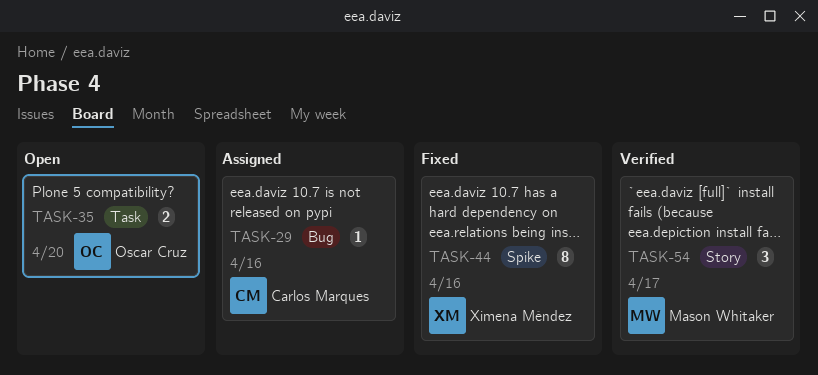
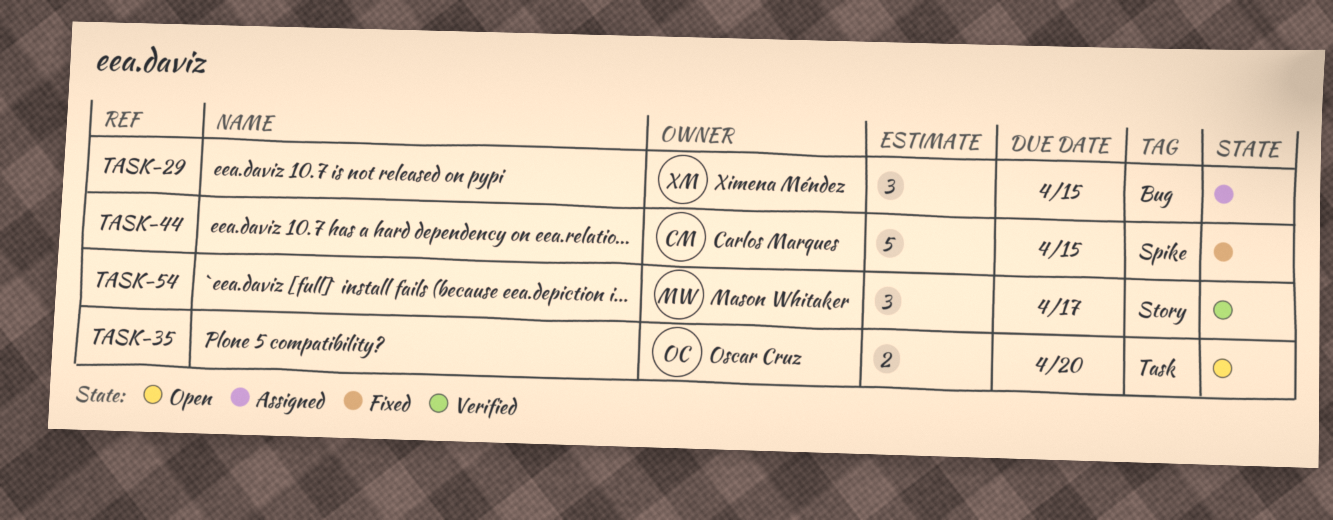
TASK-29, owner: Carlos Marques -> Ximena Méndez
TASK-29, estimate: 1 -> 3
TASK-29, due: Apr 16 -> Apr 15
TASK-44, owner: Ximena Méndez -> Carlos Marques
TASK-44, estimate: 8 -> 5
TASK-44, due: Apr 16 -> Apr 15

